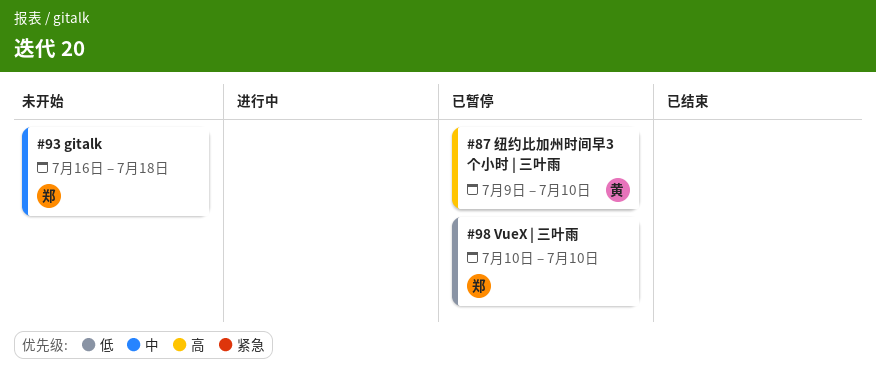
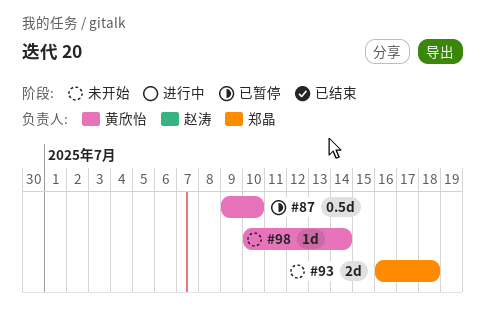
#98, status: 已暂停 -> 未开始
#98, owner: 郑晶 -> 黄欣怡
#98, due: Jul 10 -> Jul 14

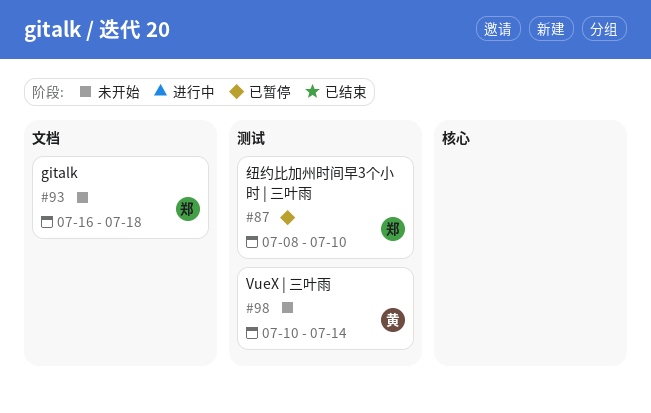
#87, owner: 黄欣怡 -> 郑晶
#87, start: Jul 9 -> Jul 8

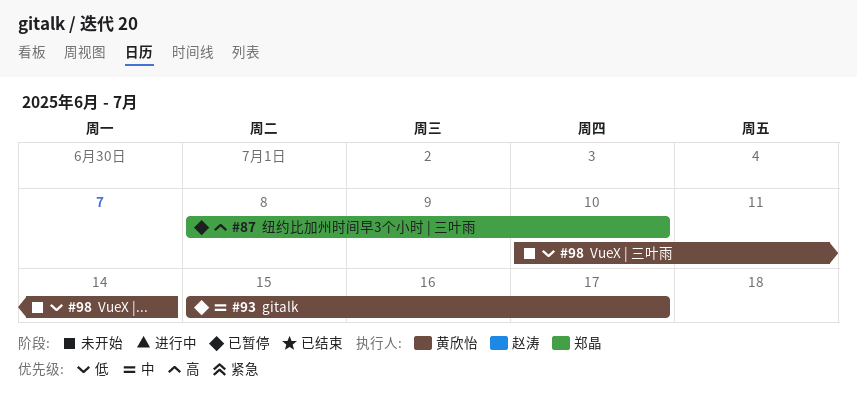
#93, status: 未开始 -> 已暂停
#93, owner: 郑晶 -> 黄欣怡
#93, start: Jul 16 -> Jul 15
#93, due: Jul 18 -> Jul 17

